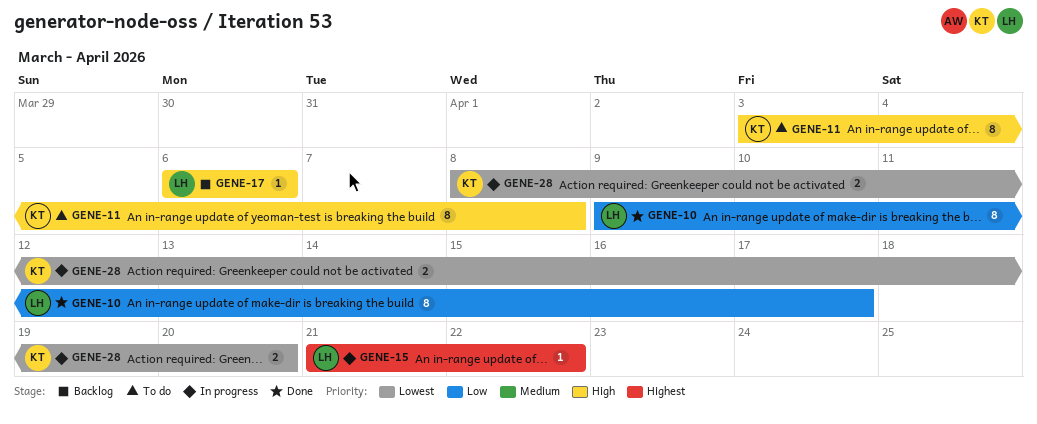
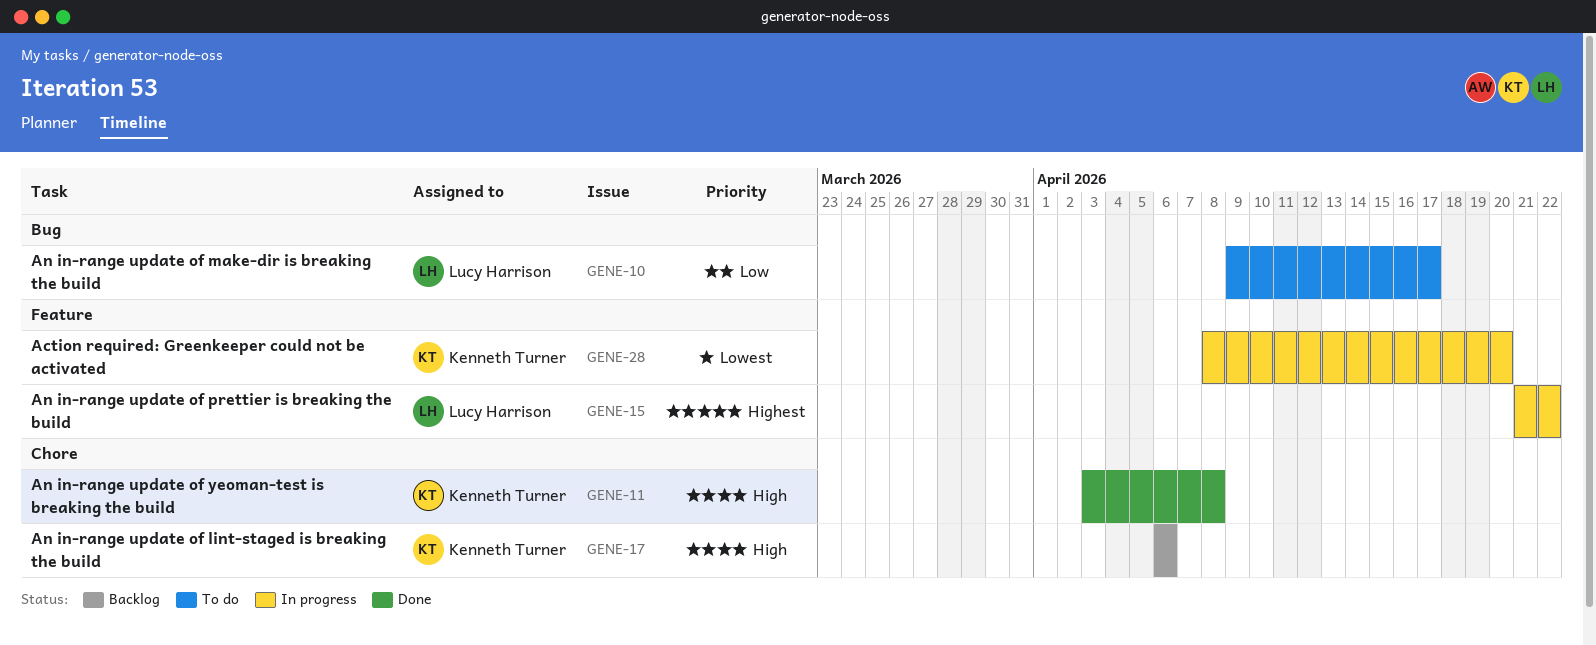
GENE-10, status: Done -> To do
GENE-11, status: To do -> Done
GENE-17, owner: Lucy Harrison -> Kenneth Turner

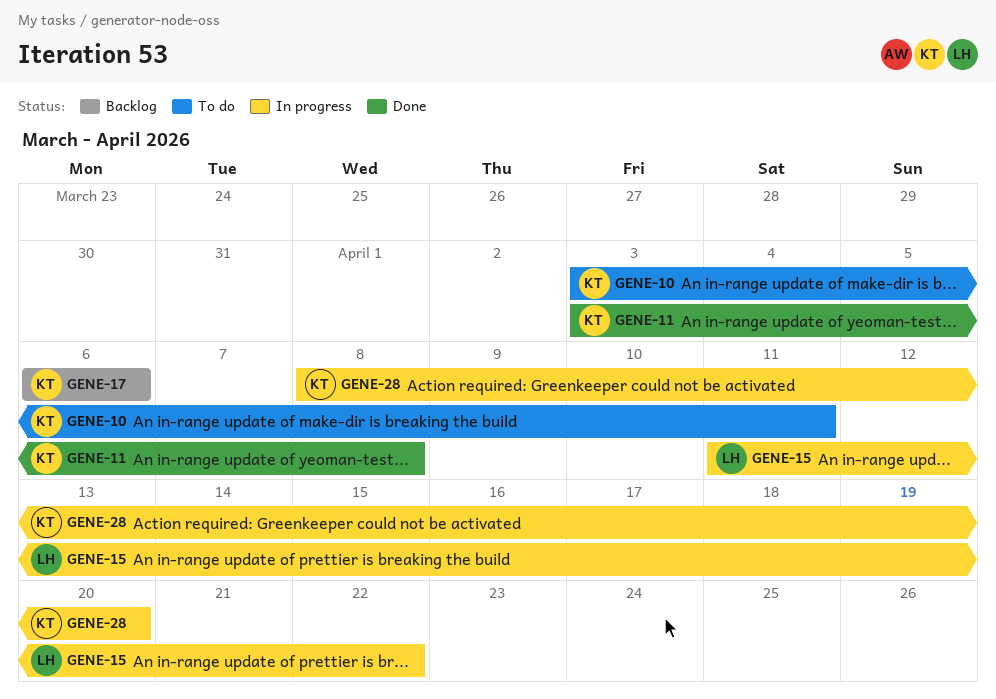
GENE-10, owner: Lucy Harrison -> Kenneth Turner
GENE-10, start: Apr 9 -> Apr 3
GENE-10, due: Apr 17 -> Apr 11
GENE-15, start: Apr 21 -> Apr 11

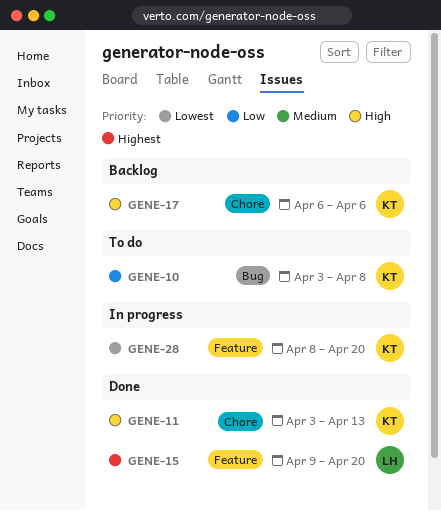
GENE-10, due: Apr 11 -> Apr 8
GENE-11, due: Apr 8 -> Apr 13
GENE-15, status: In progress -> Done
GENE-15, start: Apr 11 -> Apr 9
GENE-15, due: Apr 22 -> Apr 20

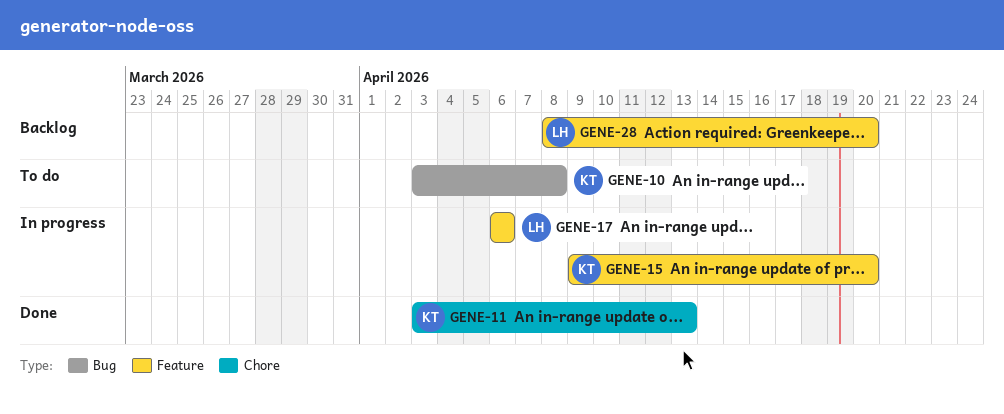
GENE-15, status: Done -> In progress
GENE-15, owner: LH -> KT
GENE-17, status: Backlog -> In progress
GENE-17, owner: KT -> LH
GENE-17, label: Chore -> Feature
GENE-28, status: In progress -> Backlog
GENE-28, owner: KT -> LH

